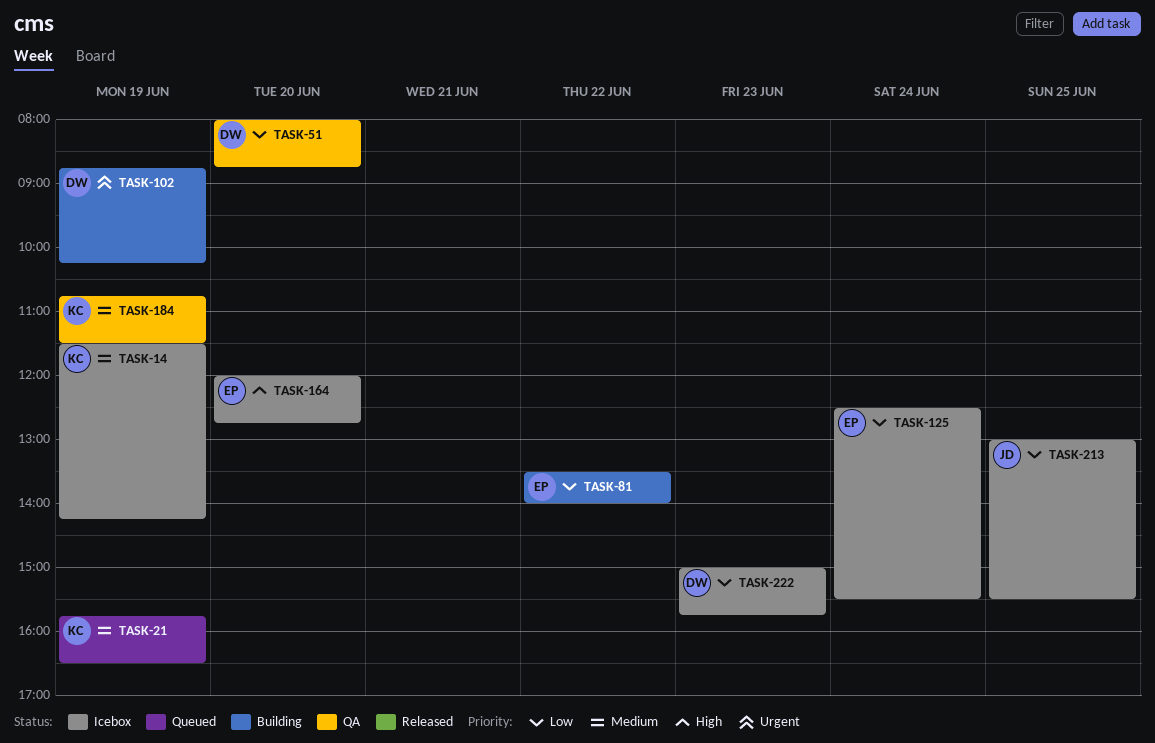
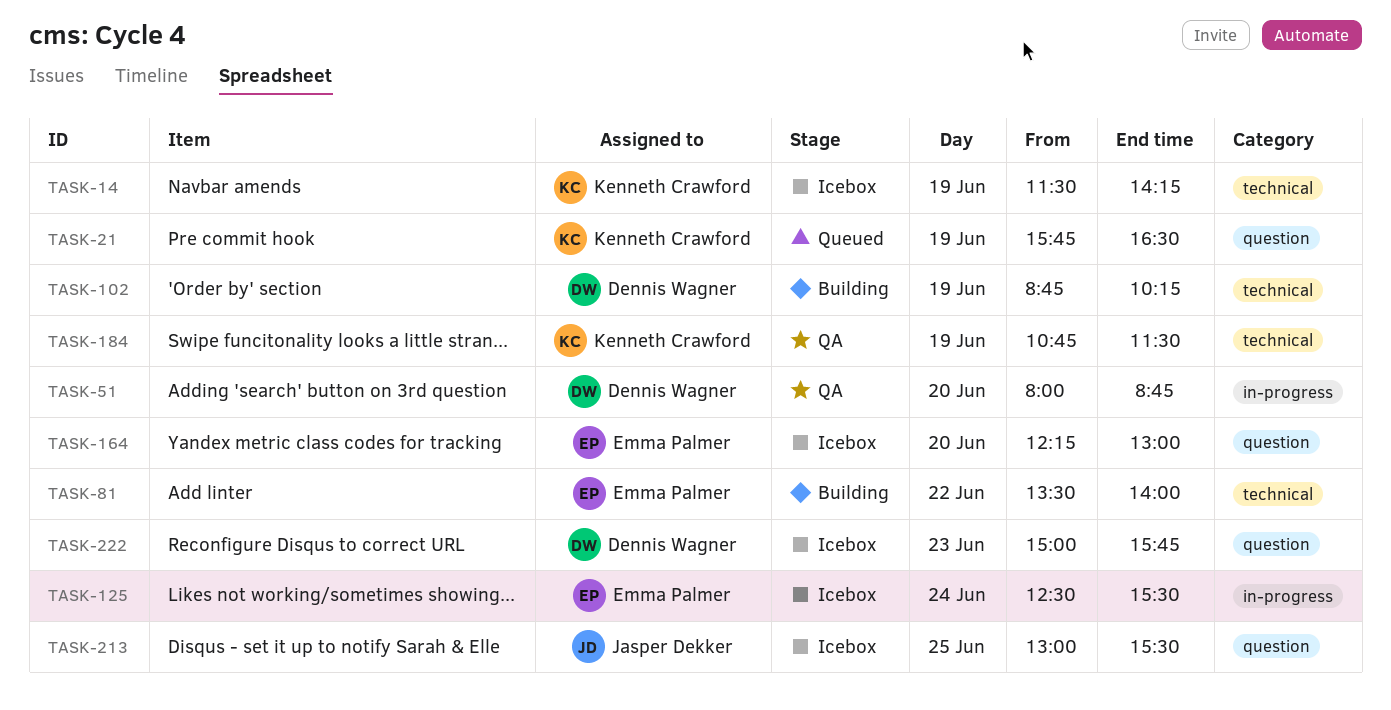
TASK-164, begins: 12:00 -> 12:15
TASK-164, ends: 12:45 -> 13:00

